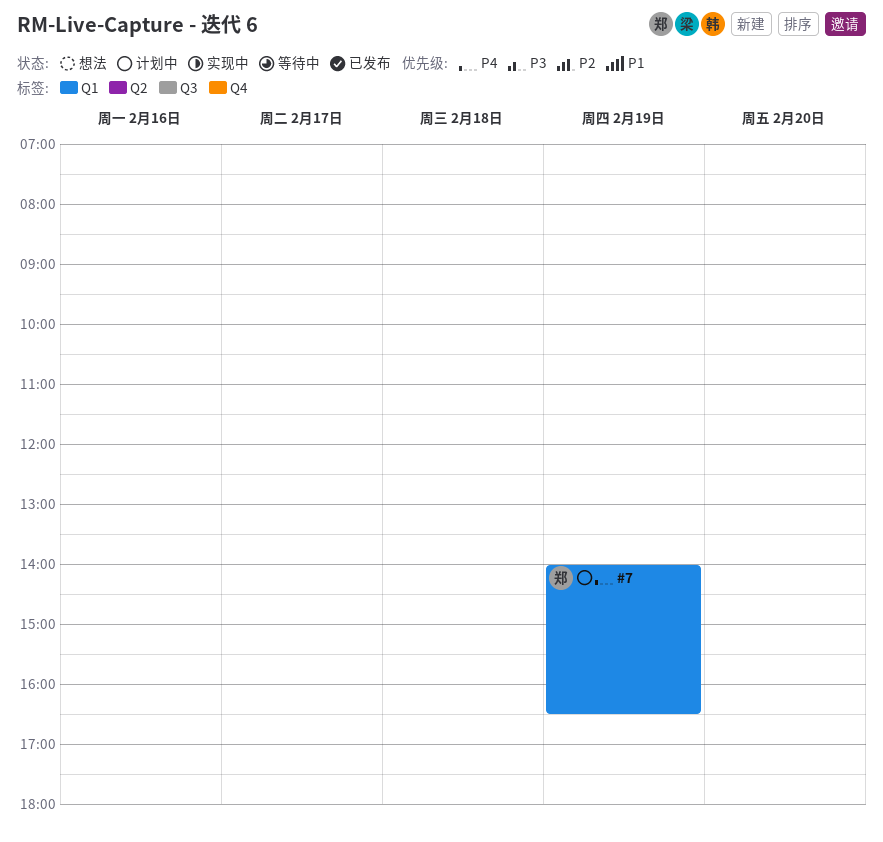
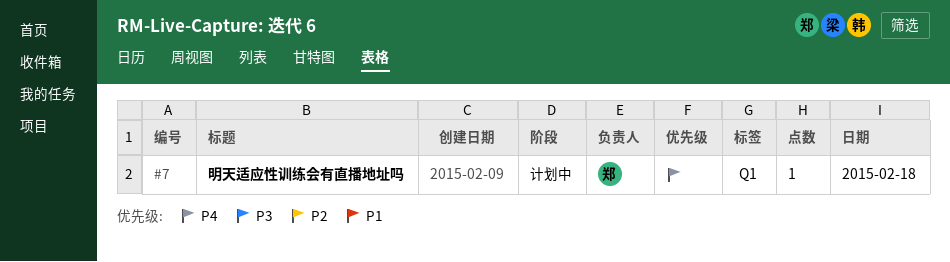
#7, day: Feb 19 -> Feb 18

